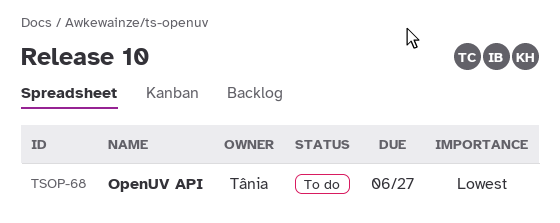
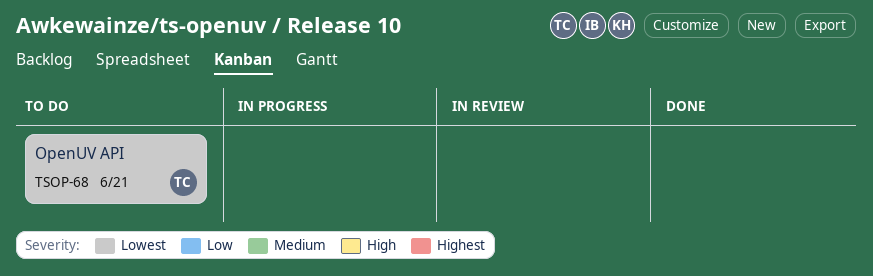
TSOP-68, due: Jun 27 -> Jun 21

